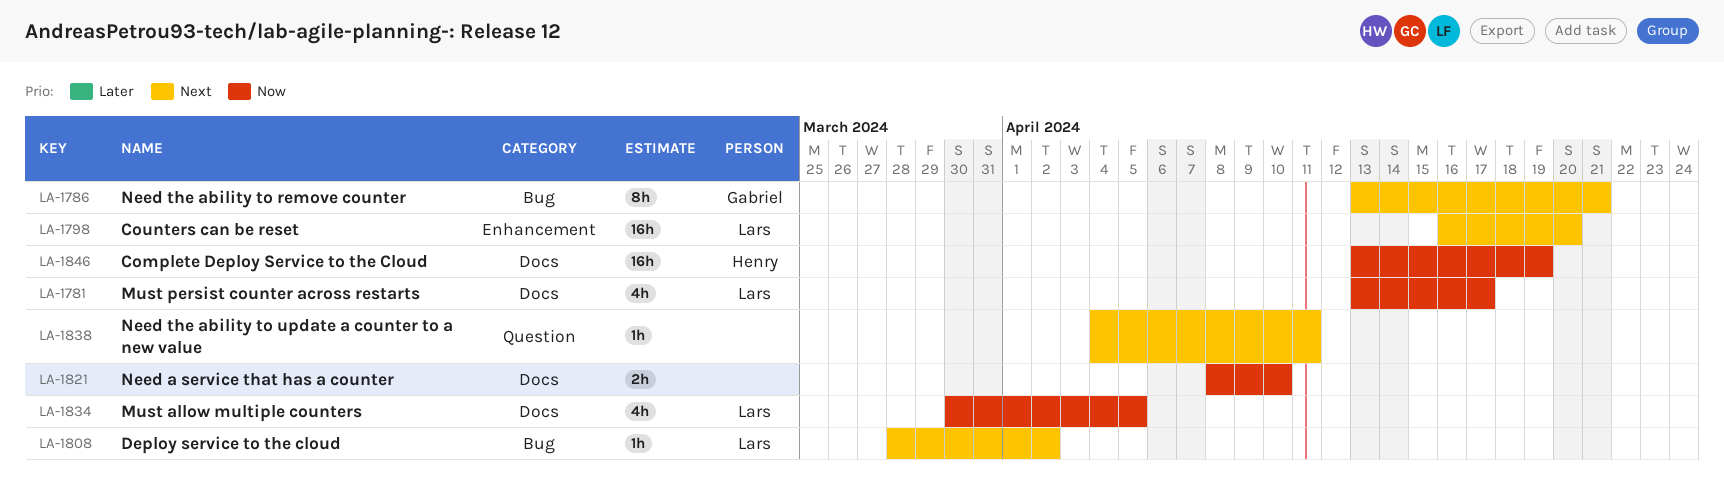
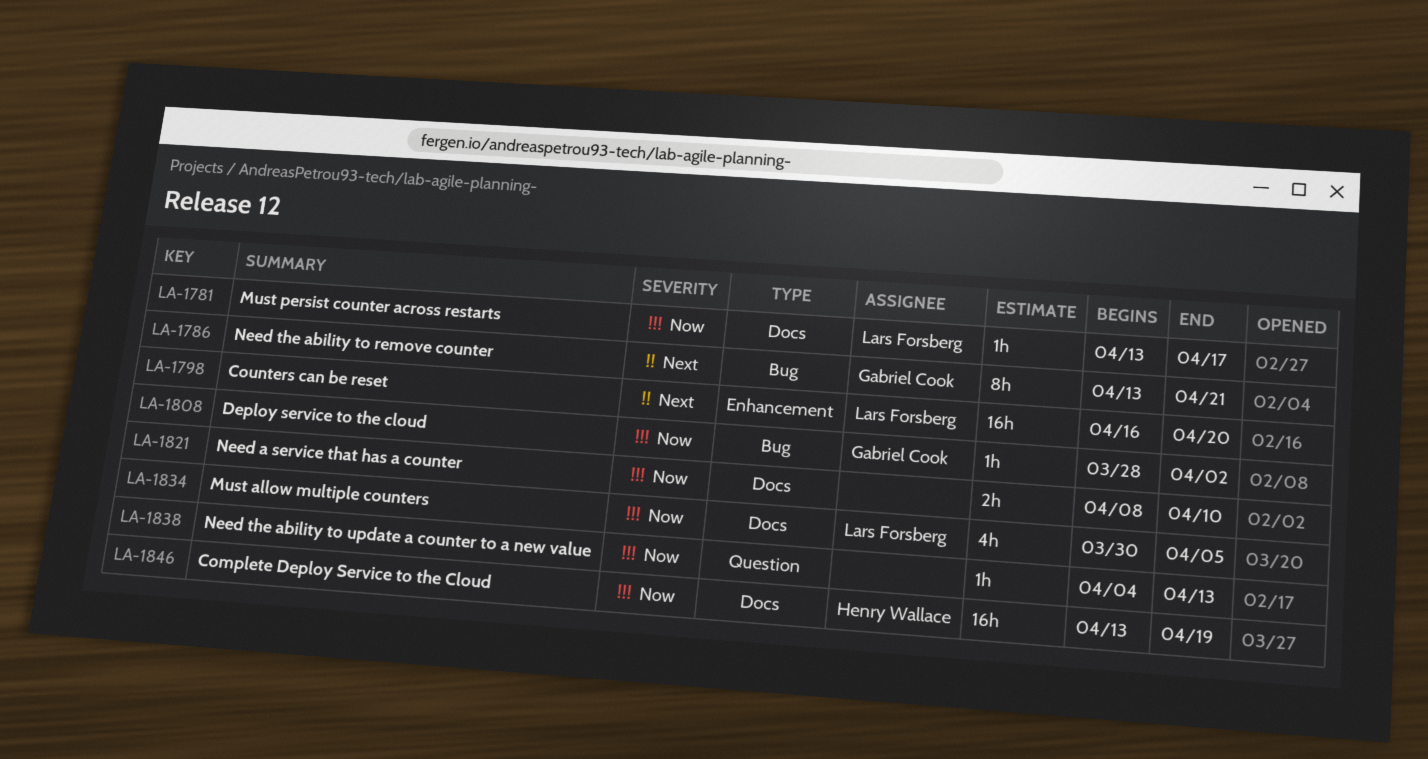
LA-1781, estimate: 4h -> 1h
LA-1808, owner: Lars Forsberg -> Gabriel Cook
LA-1808, priority: Next -> Now
LA-1838, priority: Next -> Now
LA-1838, due: Apr 11 -> Apr 13

